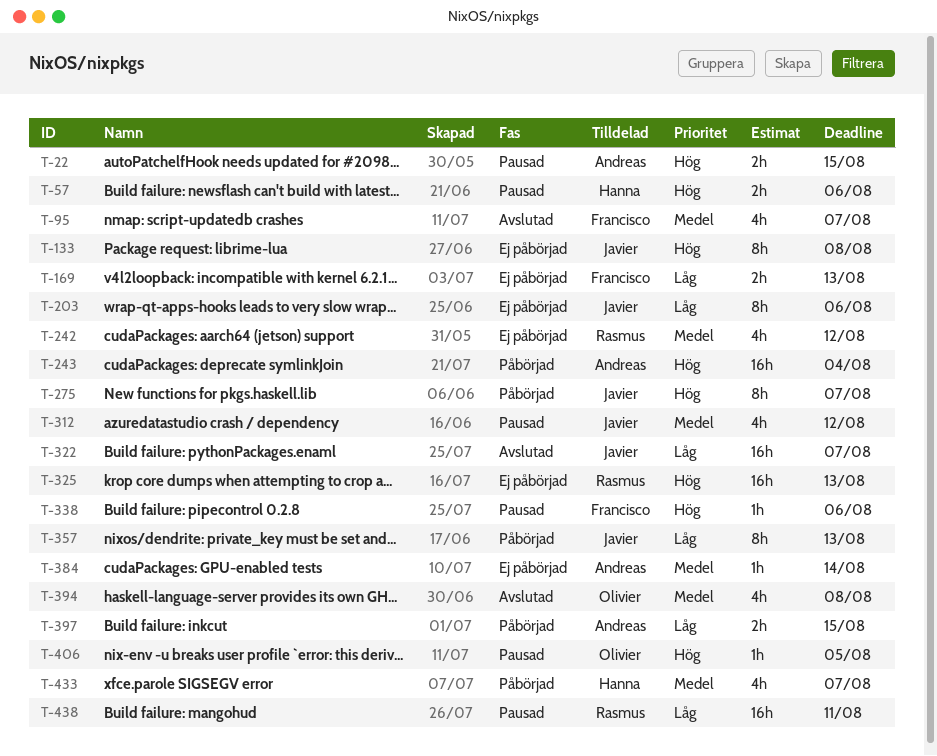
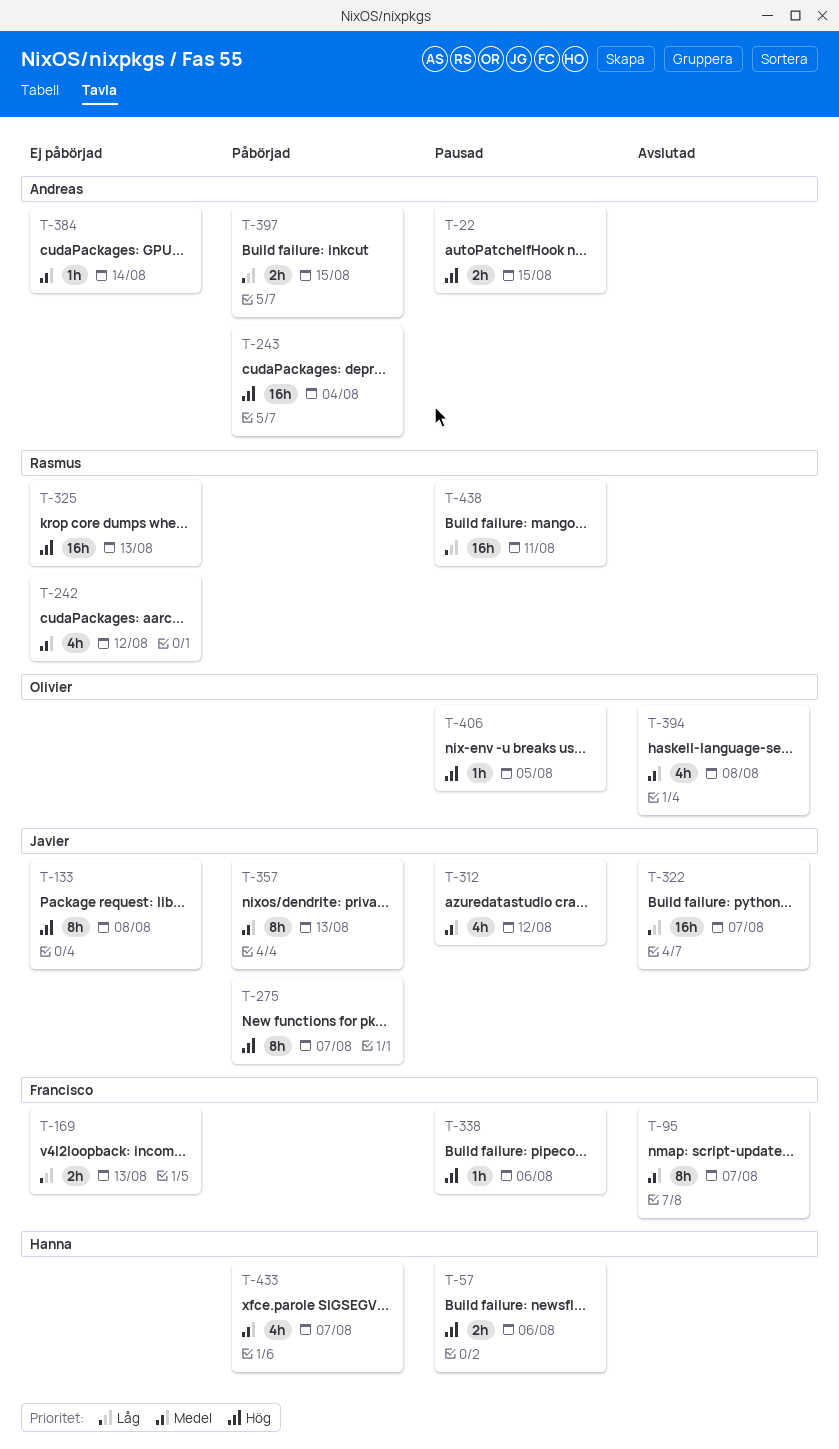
T-95, estimate: 4h -> 8h
T-203: present -> none
T-357, priority: Låg -> Medel

